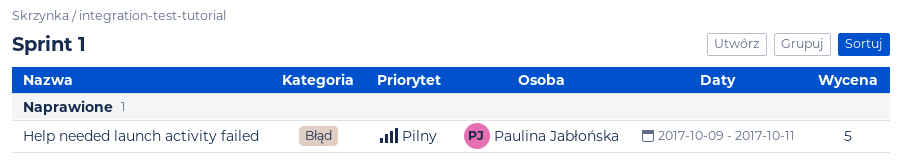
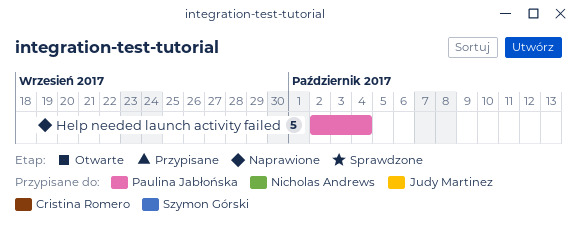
Help needed launch activity failed, start: Oct 9 -> Oct 2
Help needed launch activity failed, due: Oct 11 -> Oct 4

